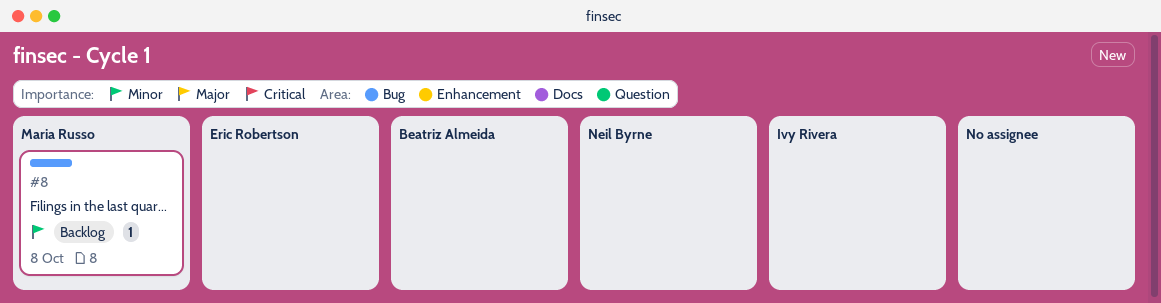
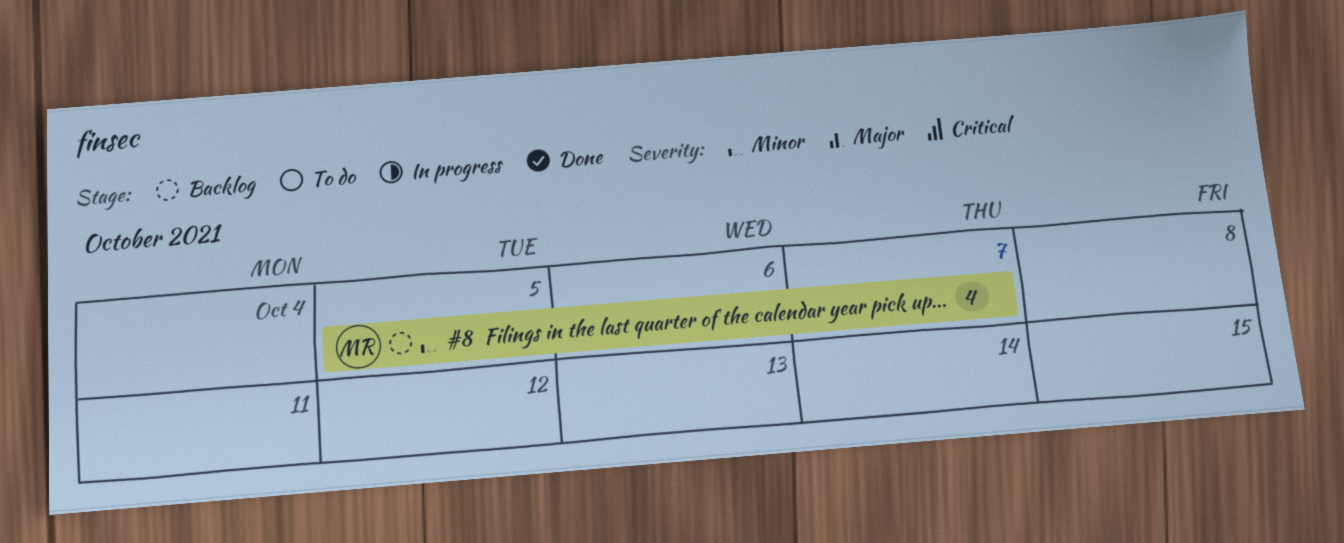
#8, estimate: 1 -> 4
#8, due: Oct 8 -> Oct 7

